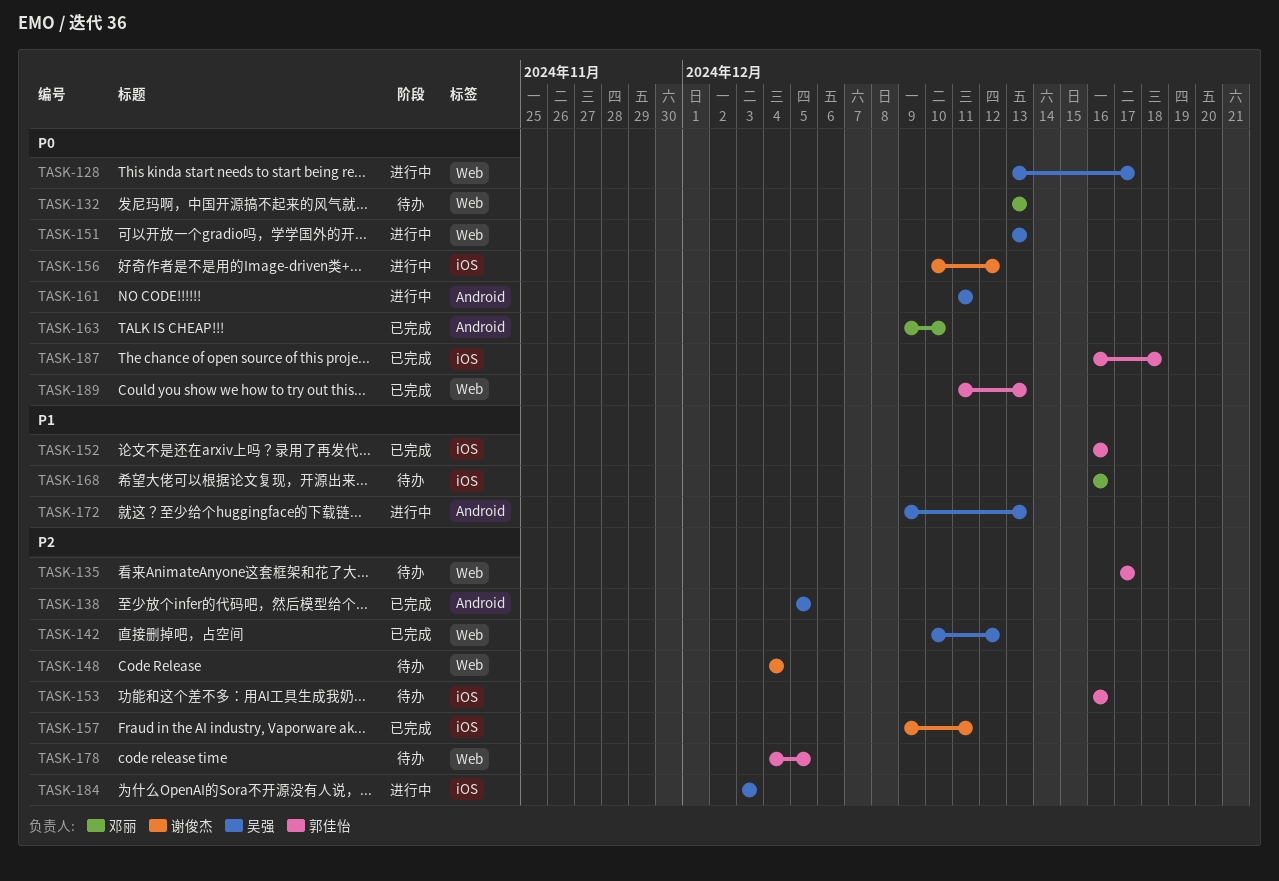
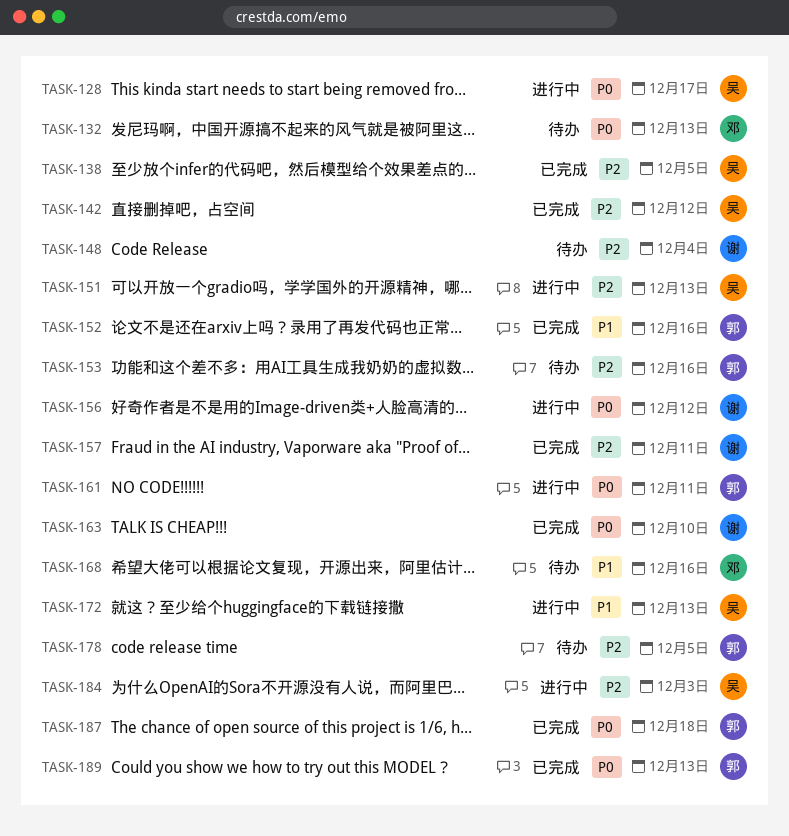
TASK-135: present -> none
TASK-151, priority: P0 -> P2
TASK-161, owner: 吴强 -> 郭佳怡
TASK-163, owner: 邓丽 -> 谢俊杰

